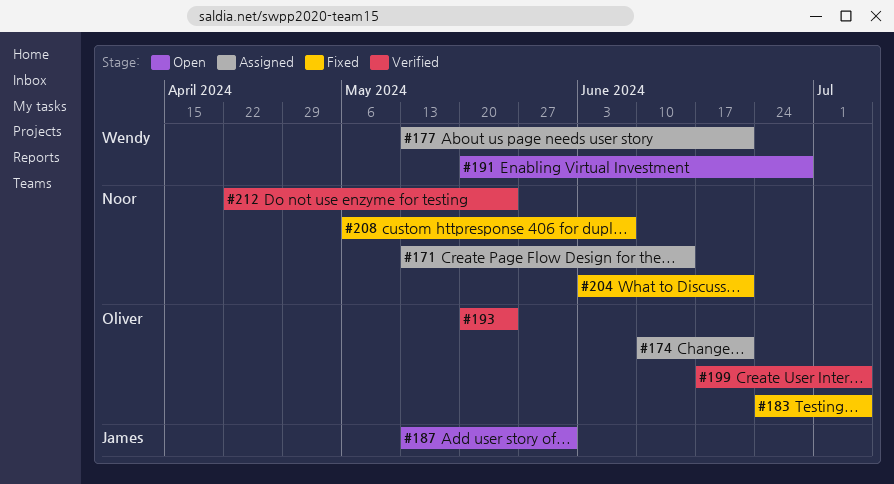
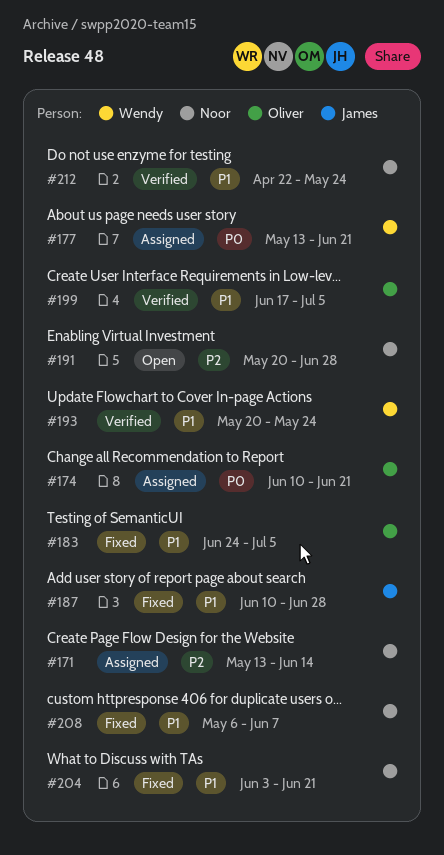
#187, status: Open -> Fixed
#187, start: May 13 -> Jun 10
#187, due: May 31 -> Jun 28
#191, owner: Wendy -> Noor
#193, owner: Oliver -> Wendy

